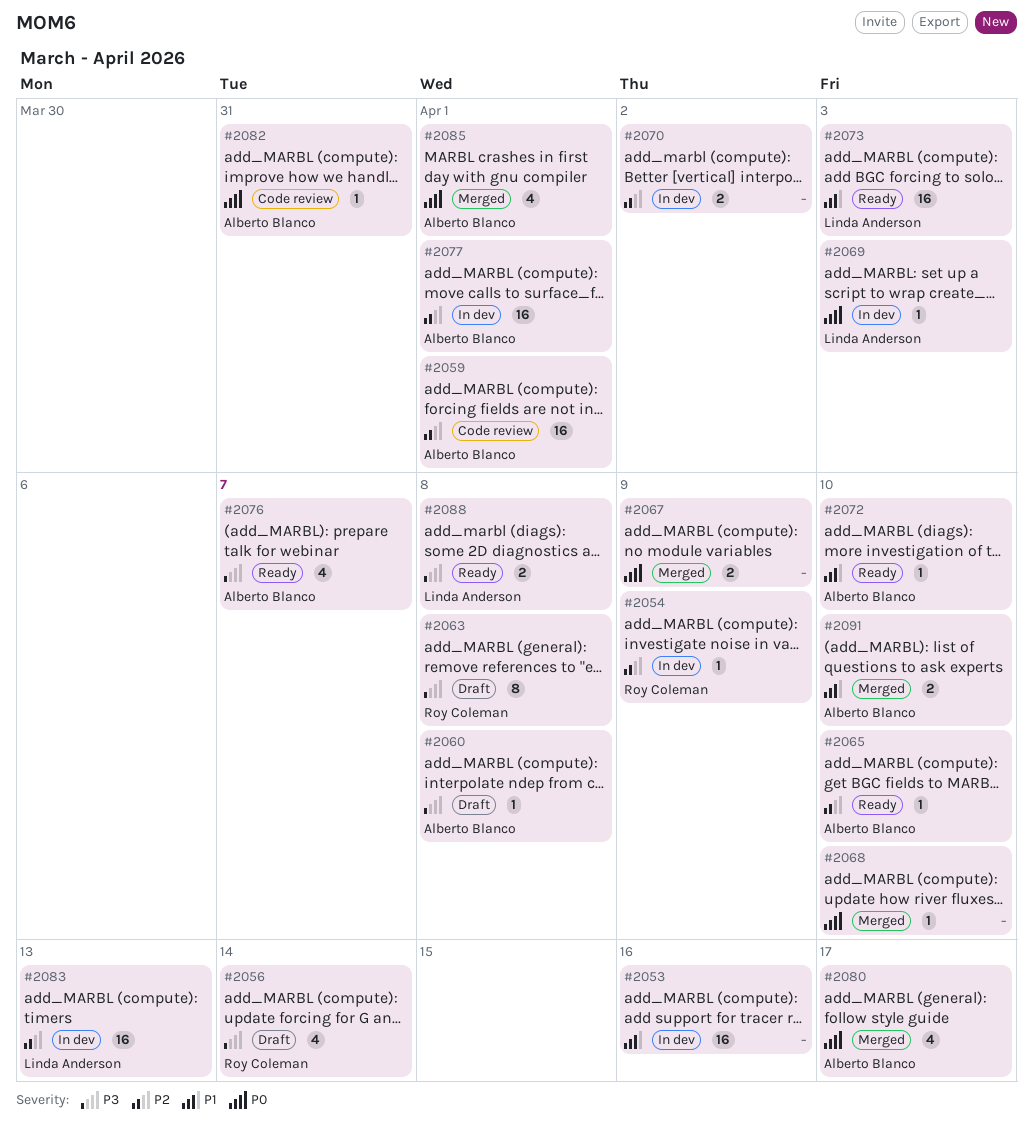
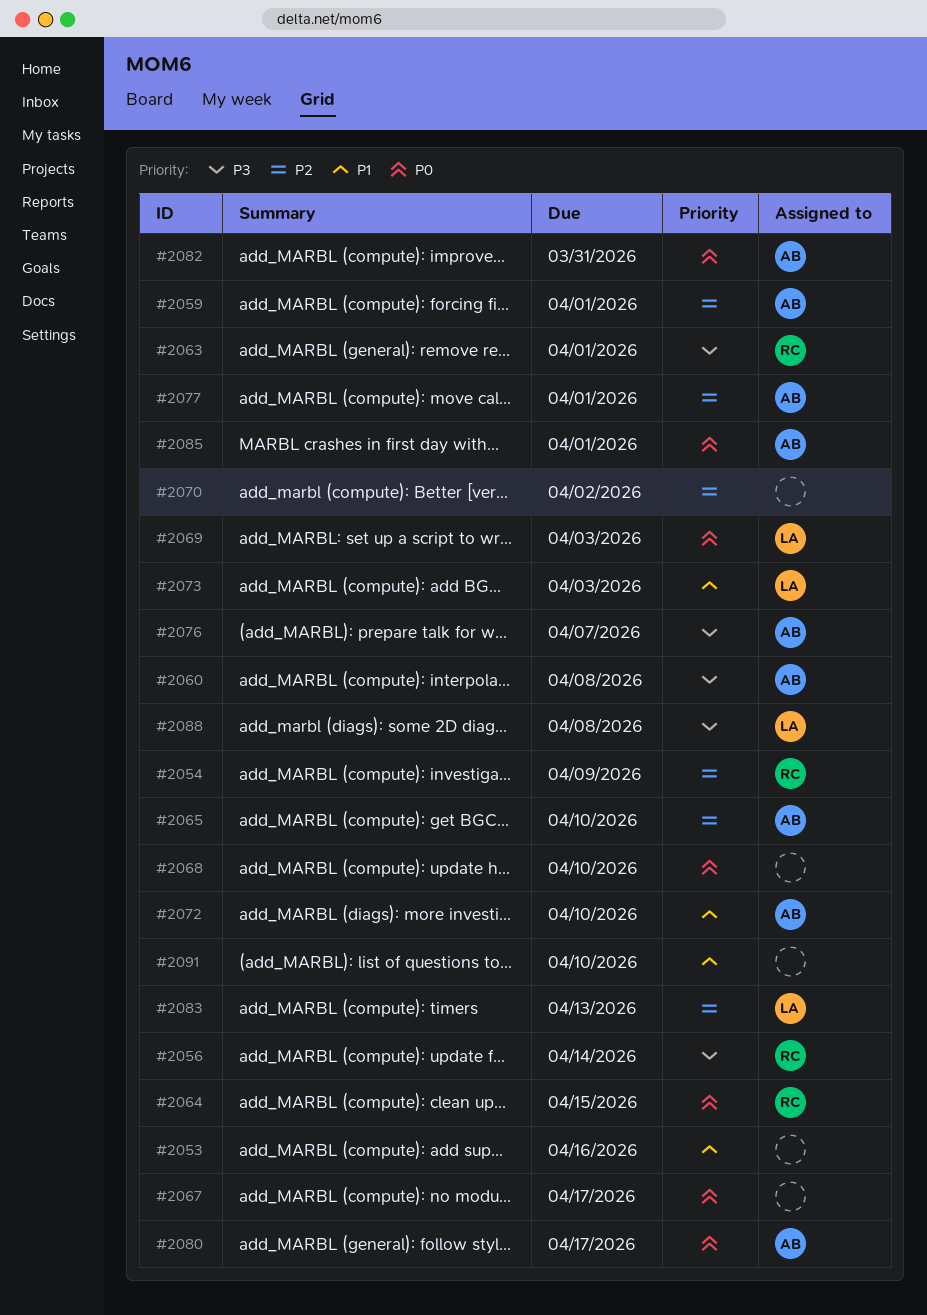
#2063, due: Apr 8 -> Apr 1
#2064: none -> present
#2067, due: Apr 9 -> Apr 17
#2091, owner: Alberto Blanco -> none

